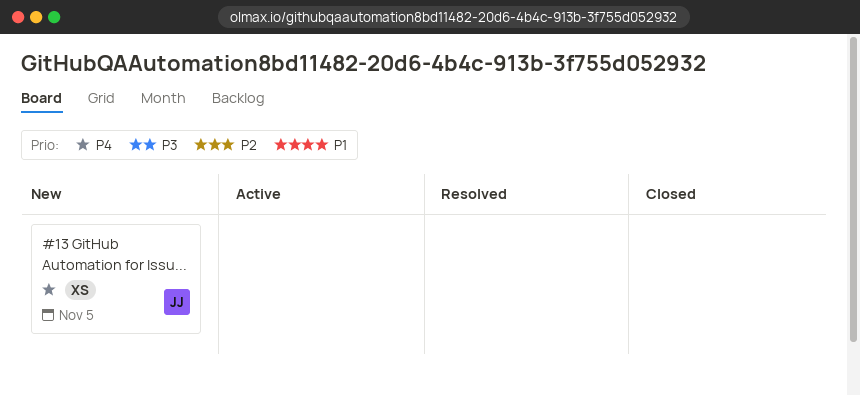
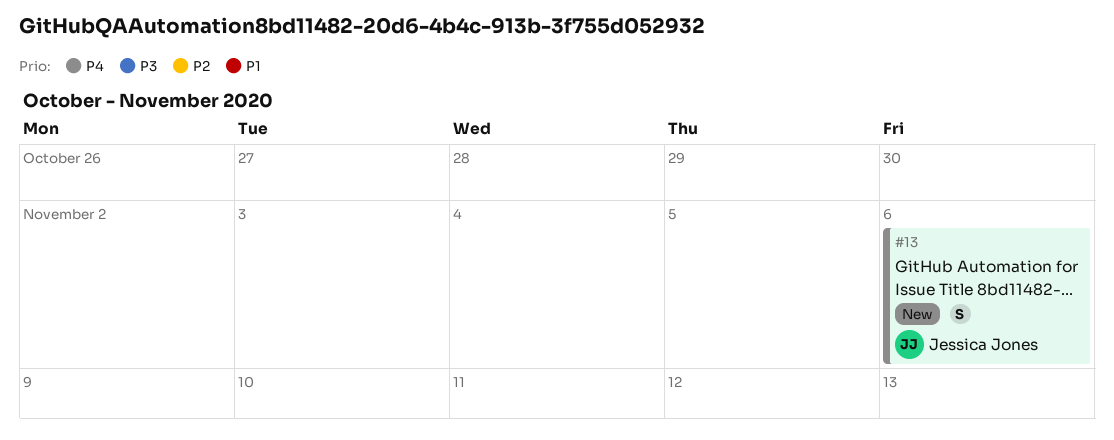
#13, estimate: XS -> S
#13, due: Nov 5 -> Nov 6

